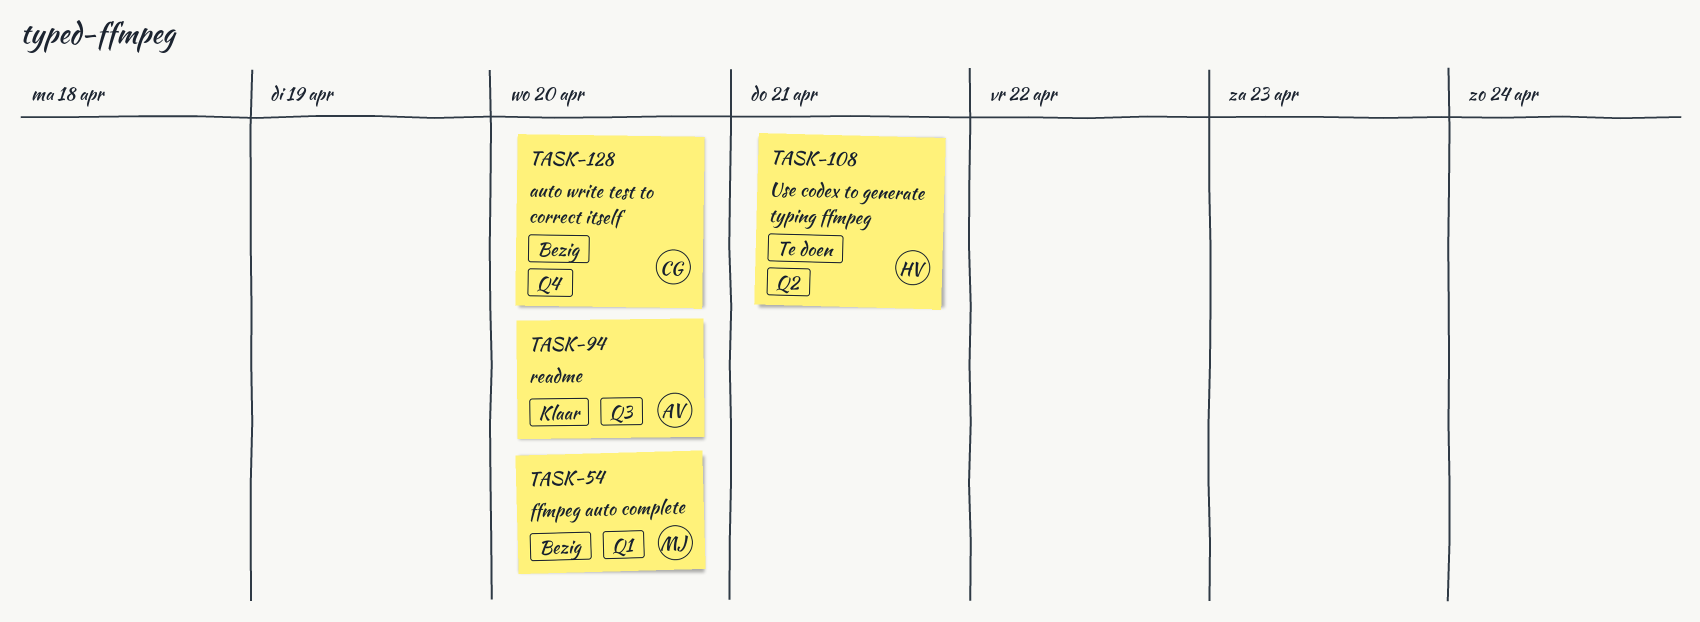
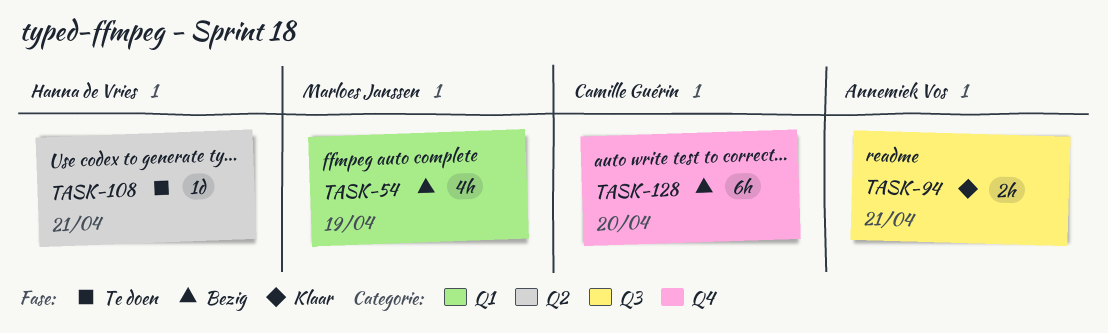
TASK-54, due: Apr 20 -> Apr 19
TASK-94, due: Apr 20 -> Apr 21

